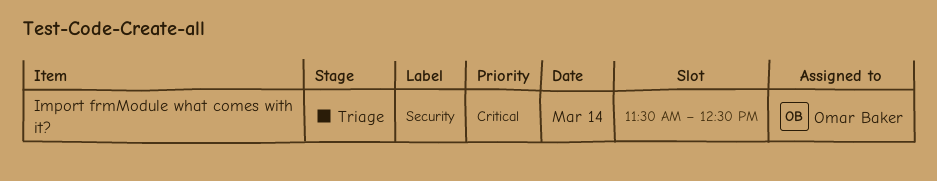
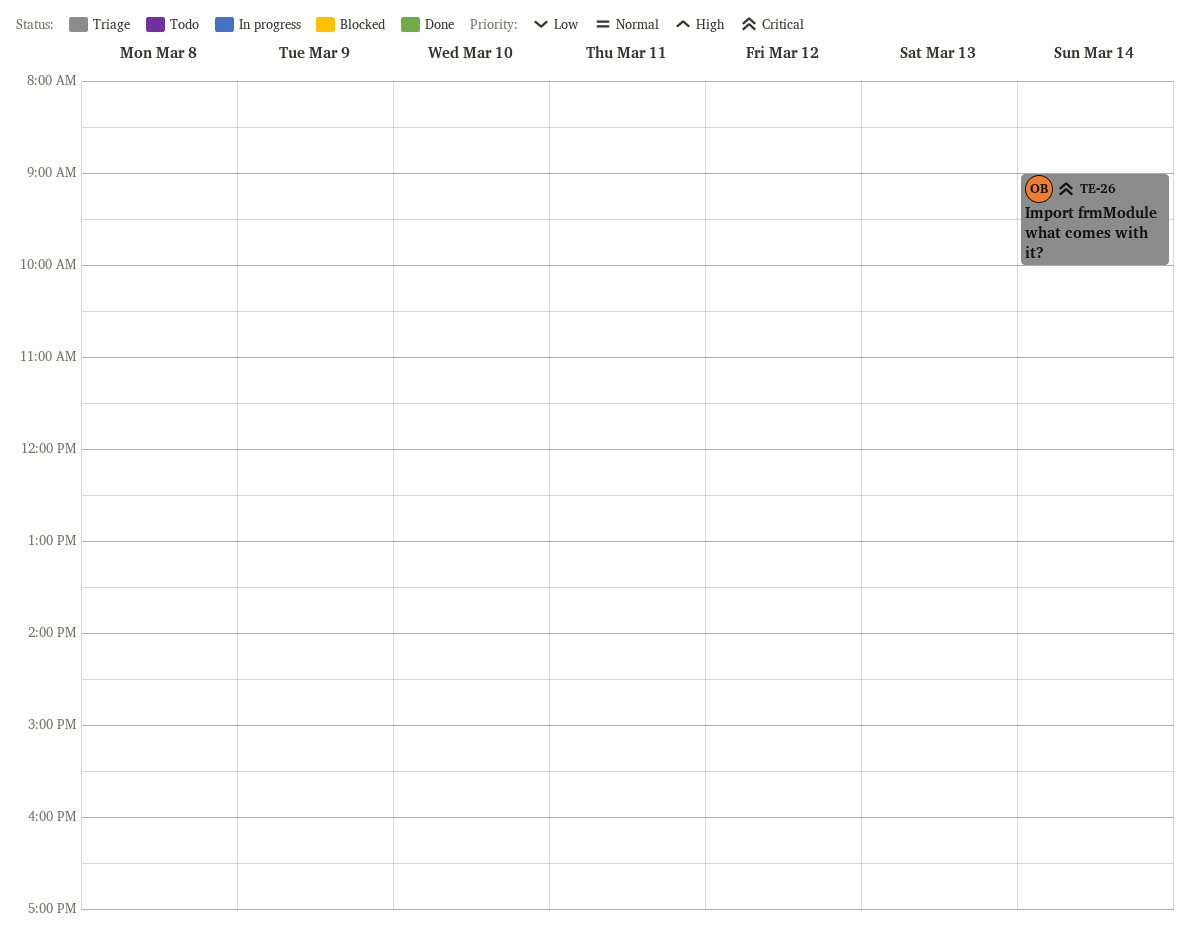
Import frmModule what comes with it?, begins: 11:30 -> 09:00
Import frmModule what comes with it?, ends: 12:30 -> 10:00

